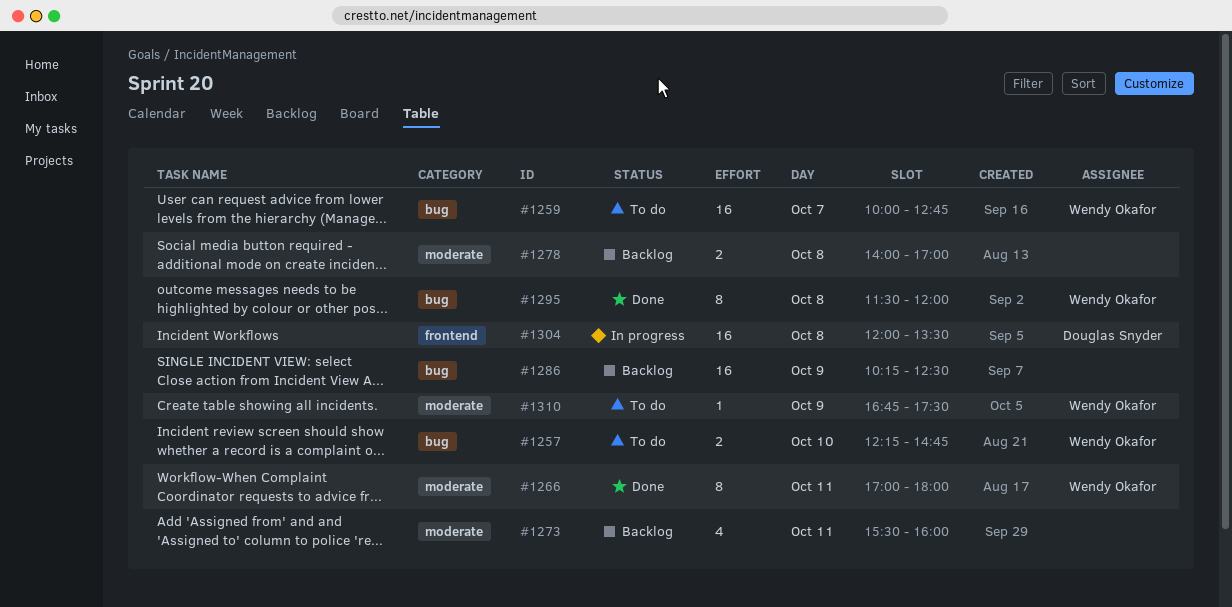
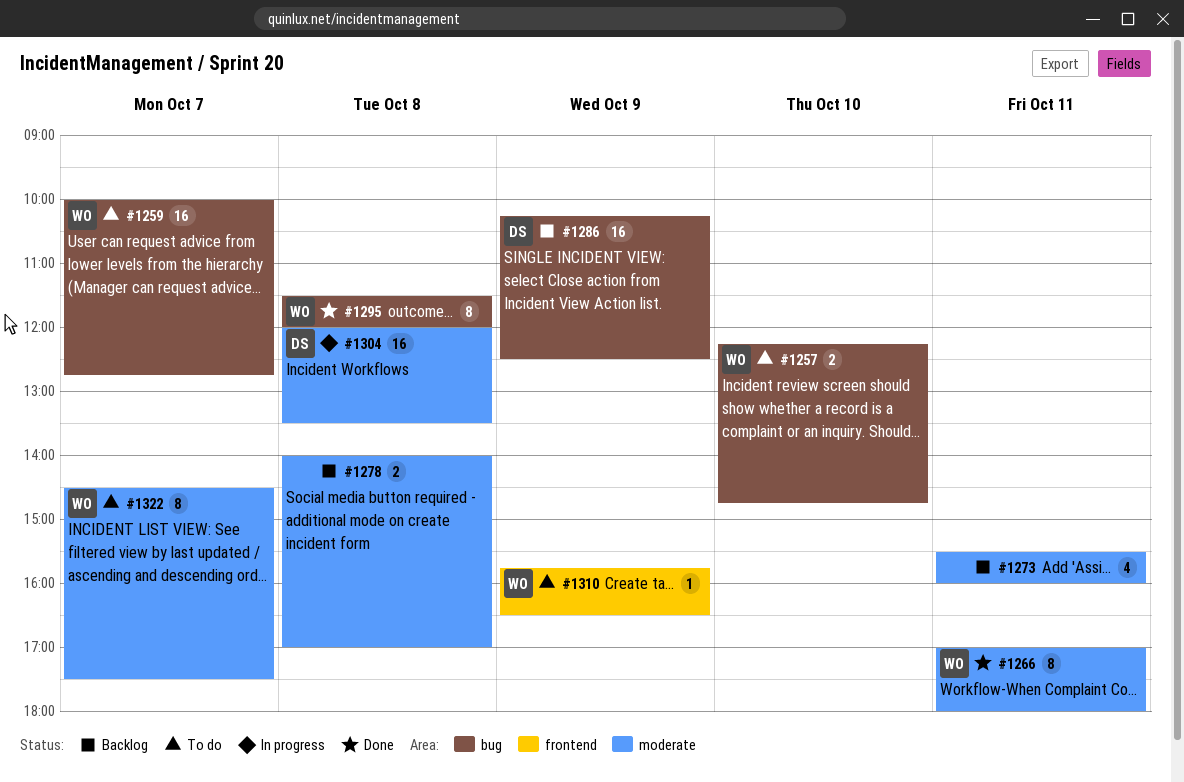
#1286, owner: none -> Douglas Snyder
#1304, label: frontend -> moderate
#1310, label: moderate -> frontend
#1310, begins: 16:45 -> 15:45
#1310, ends: 17:30 -> 16:30
#1322: none -> present

